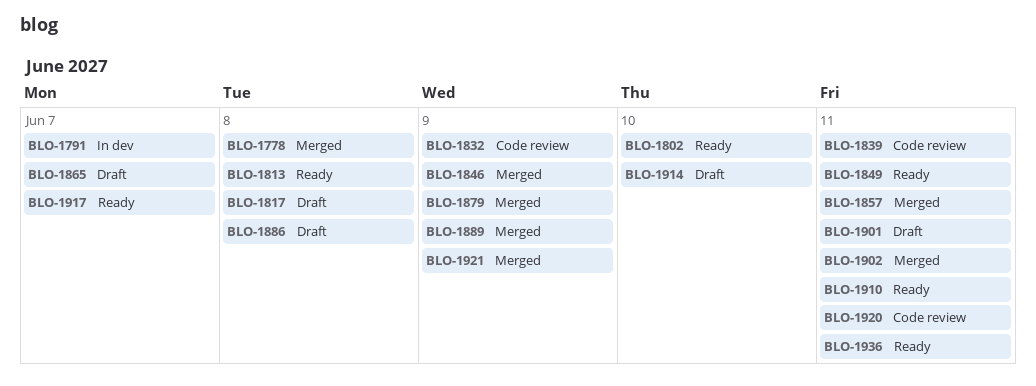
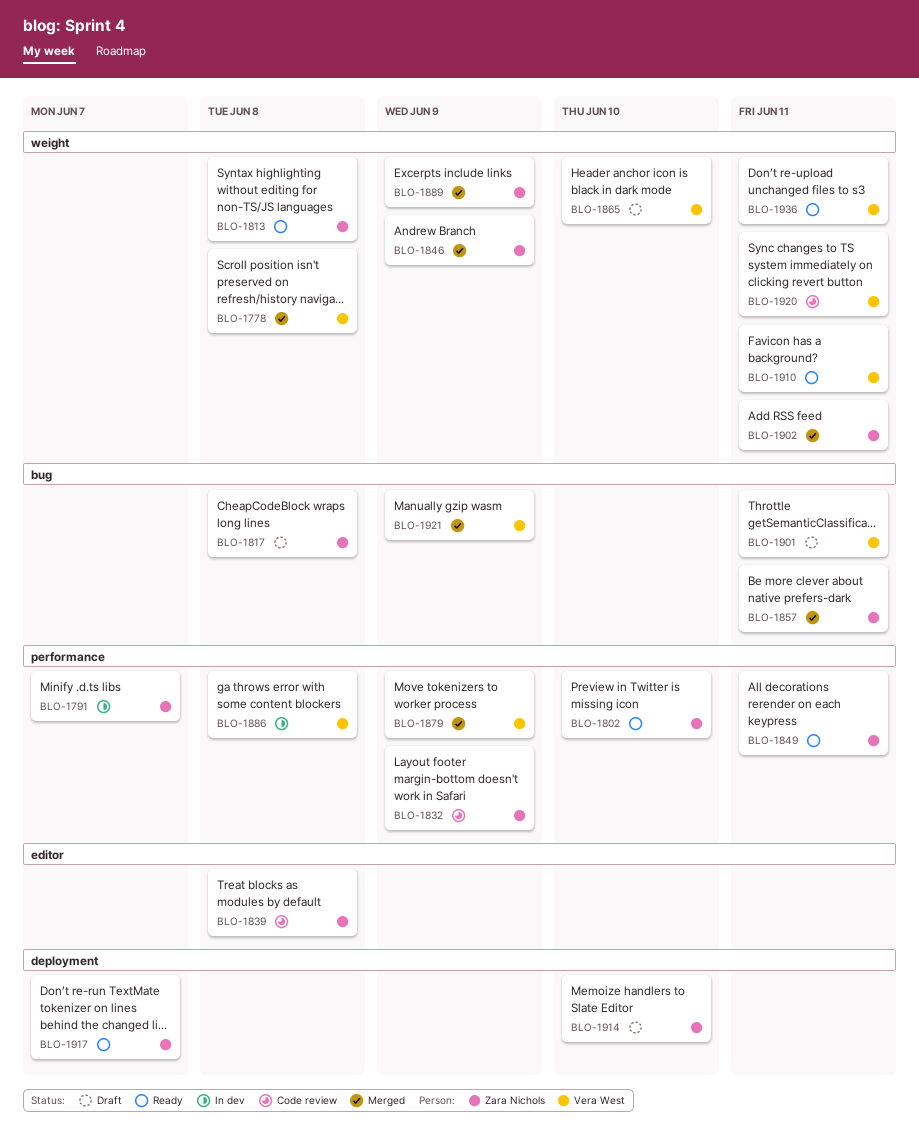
BLO-1839, due: Jun 11 -> Jun 8
BLO-1865, due: Jun 7 -> Jun 10
BLO-1886, status: Draft -> In dev

